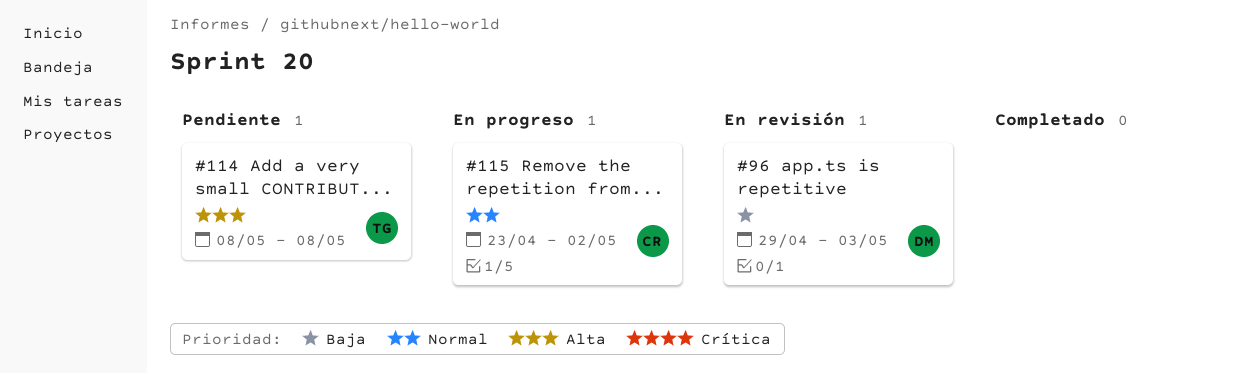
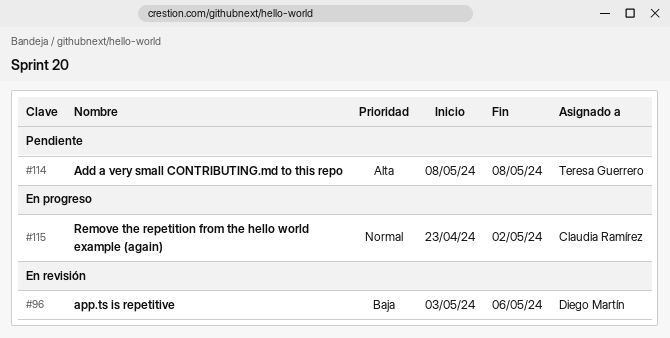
#96, start: Apr 29 -> May 3
#96, due: May 3 -> May 6

